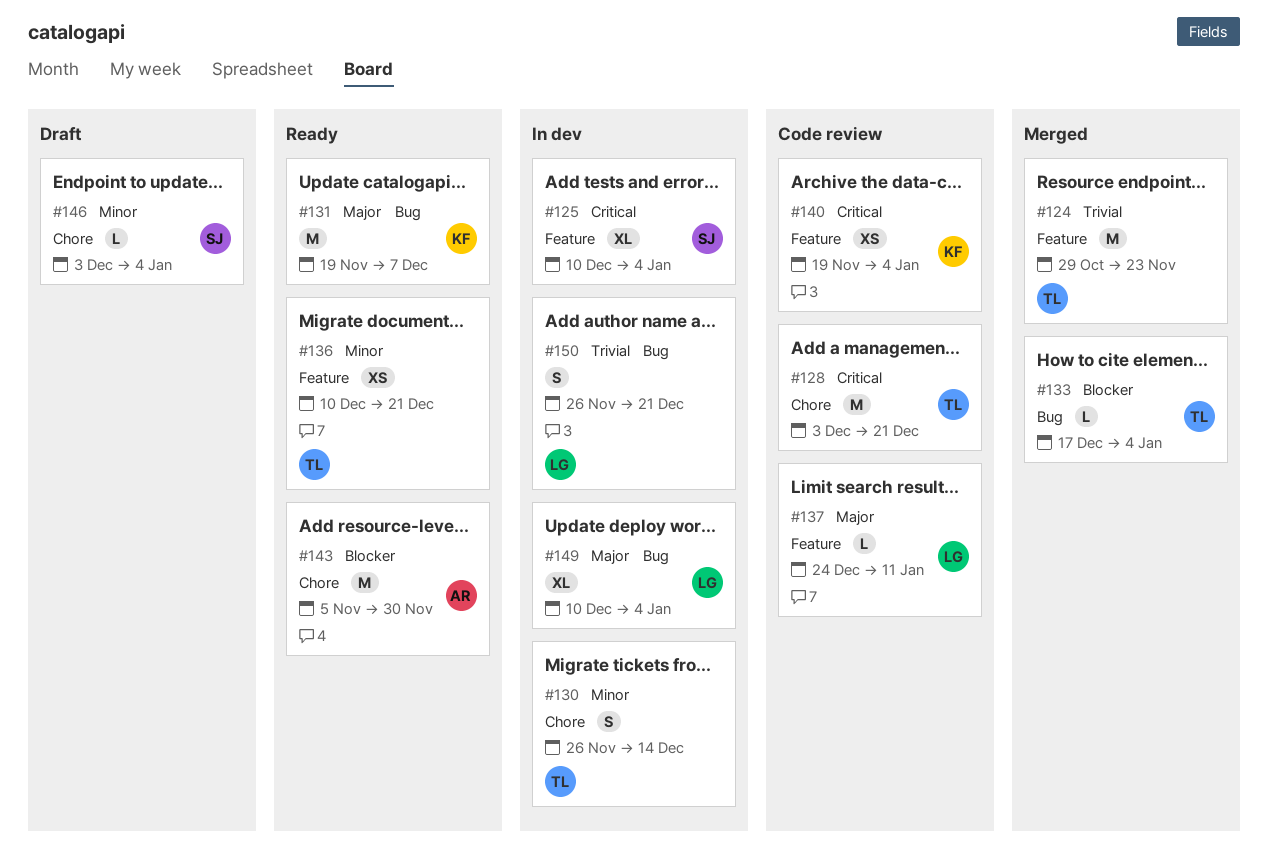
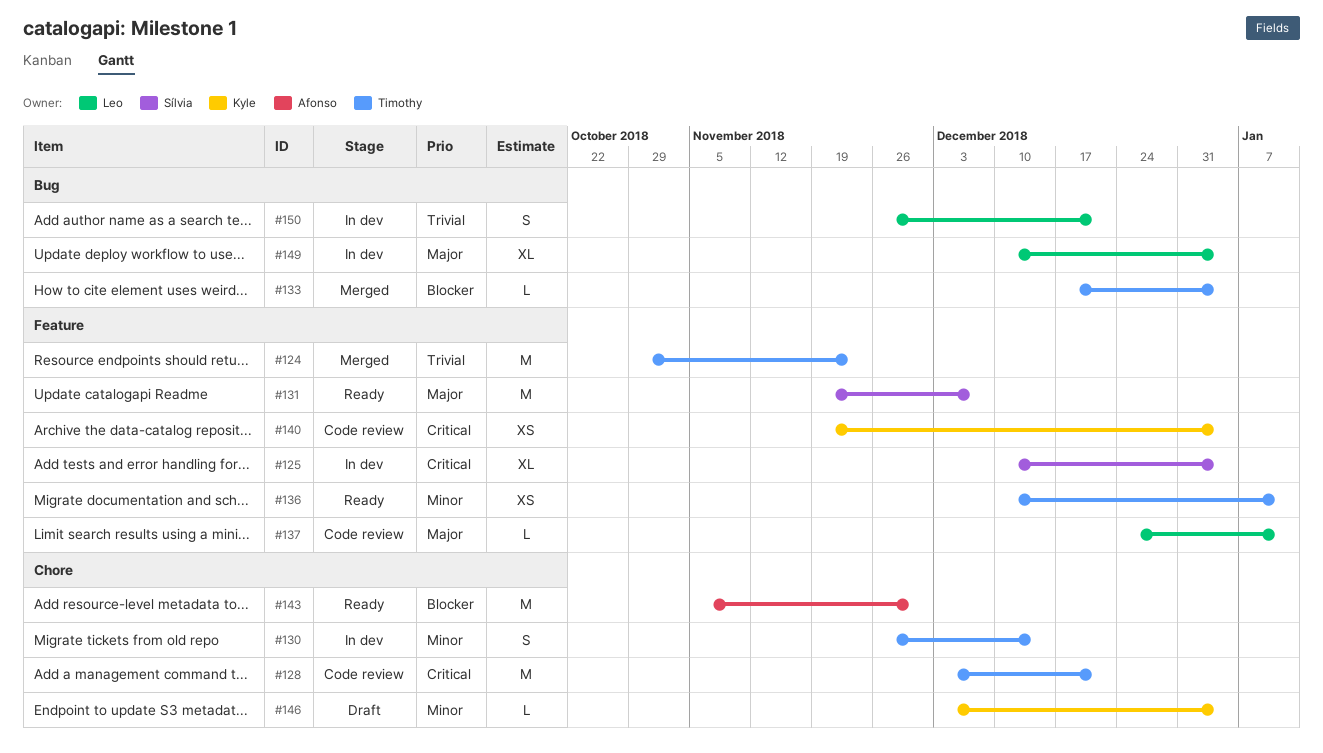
#131, owner: Kyle -> Sílvia
#131, label: Bug -> Feature
#136, due: Dec 21 -> Jan 11
#146, owner: Sílvia -> Kyle

